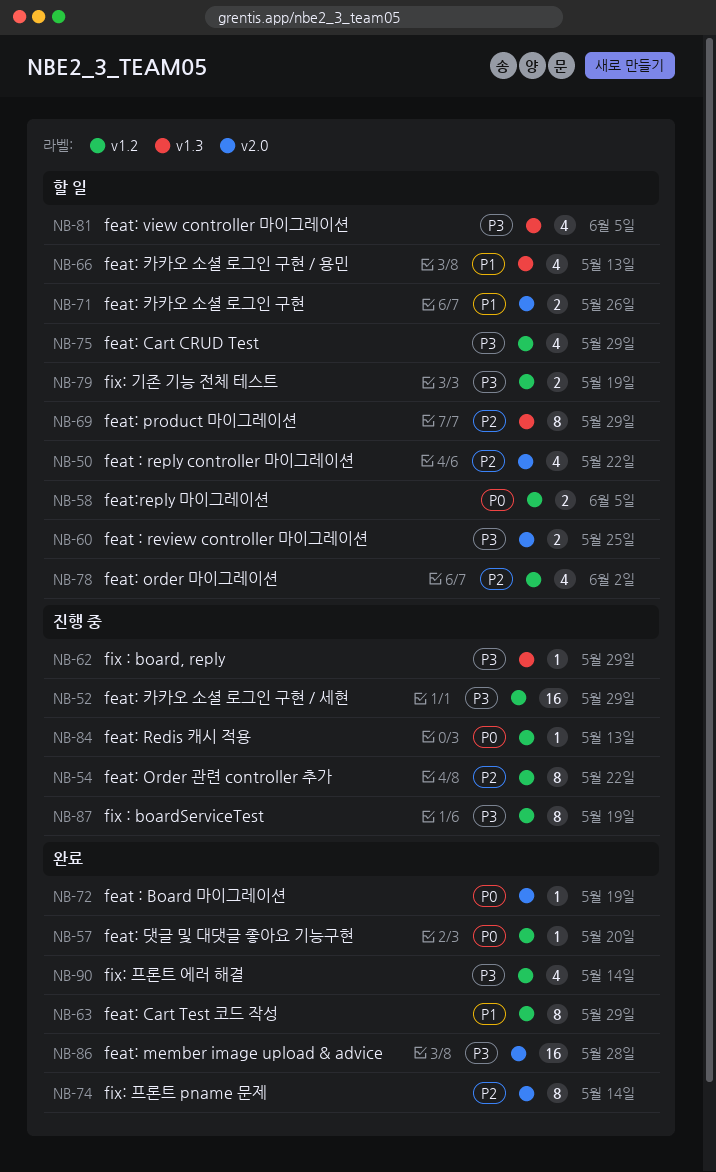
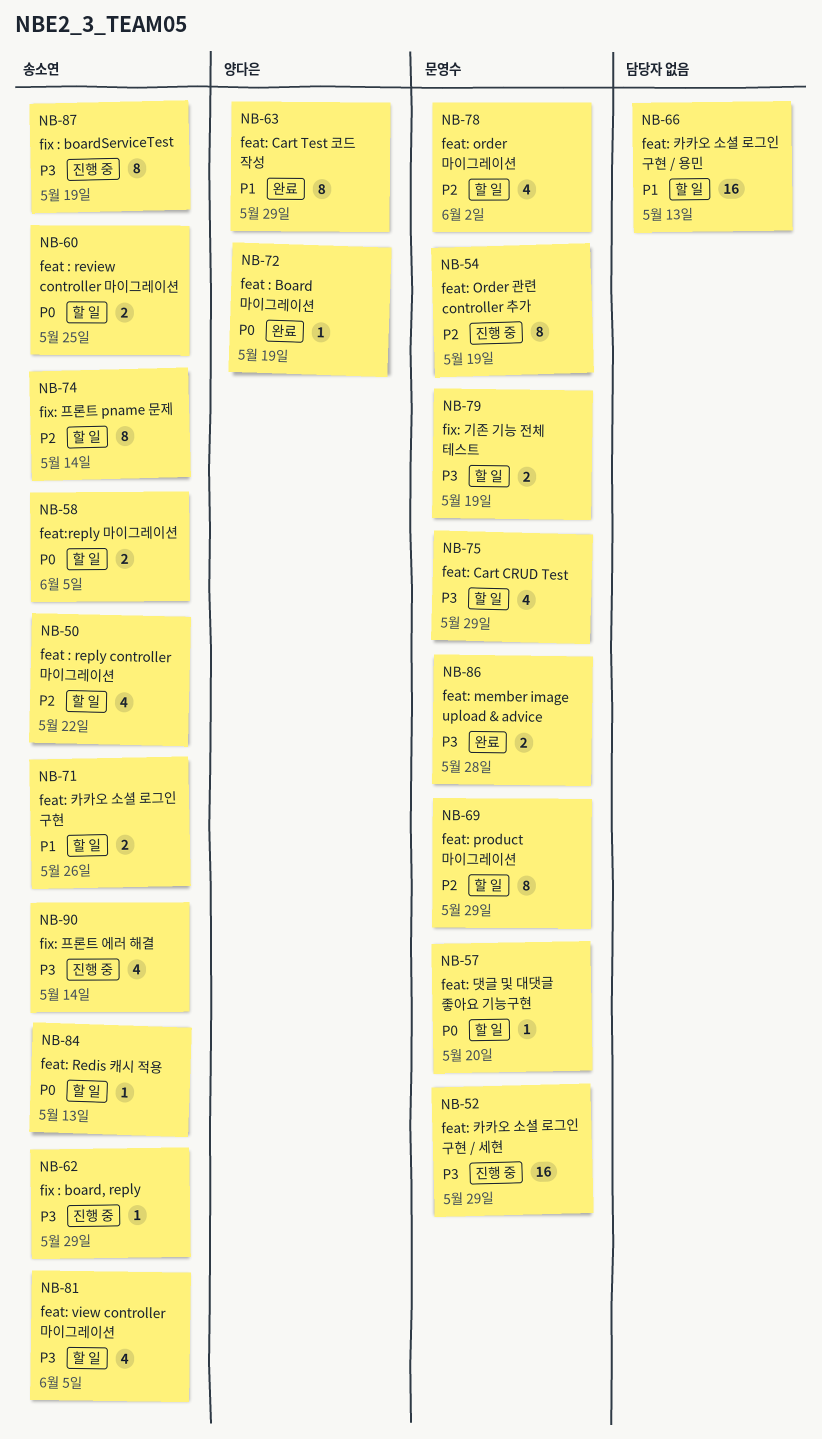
NB-54, due: May 22 -> May 19
NB-57, status: 완료 -> 할 일
NB-60, priority: P3 -> P0
NB-66, estimate: 4 -> 16
NB-74, status: 완료 -> 할 일
NB-84, status: 진행 중 -> 할 일
NB-86, estimate: 16 -> 2
NB-90, status: 완료 -> 진행 중

